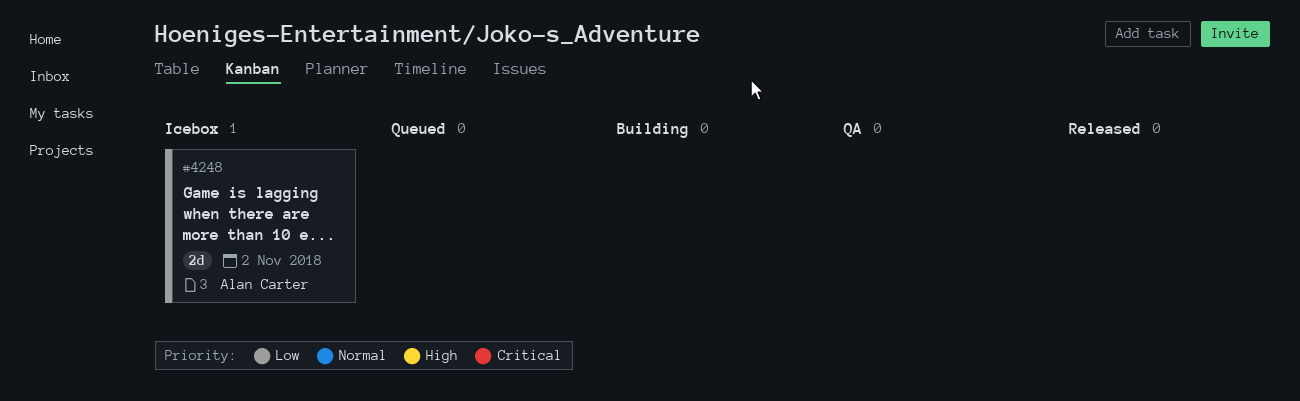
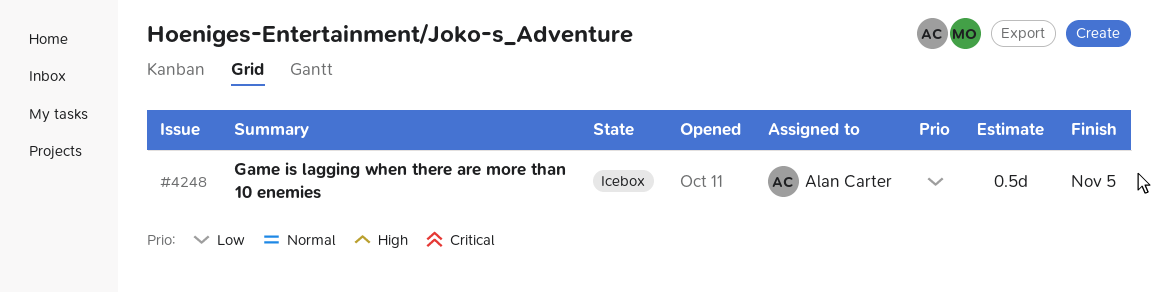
#4248, estimate: 2d -> 0.5d
#4248, due: Nov 2 -> Nov 5

